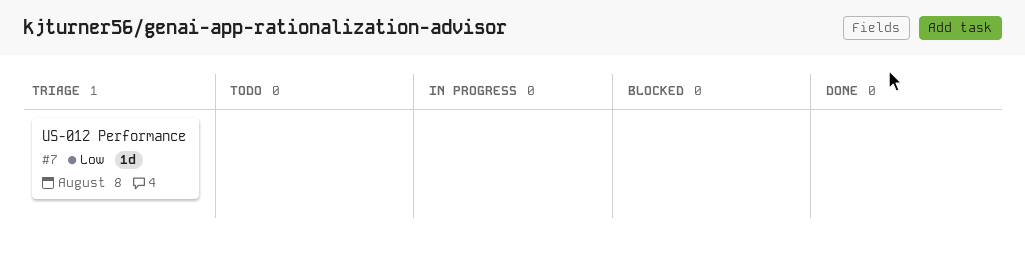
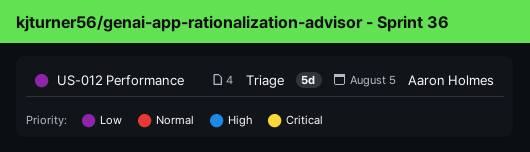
US-012 Performance, estimate: 1d -> 5d
US-012 Performance, due: Aug 8 -> Aug 5

